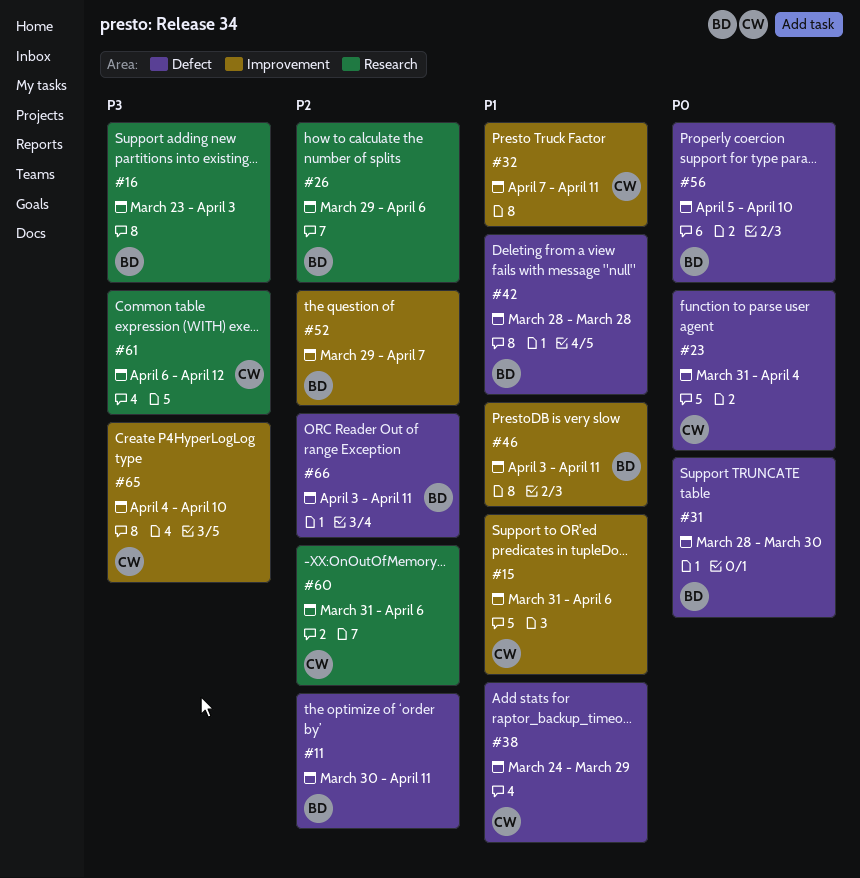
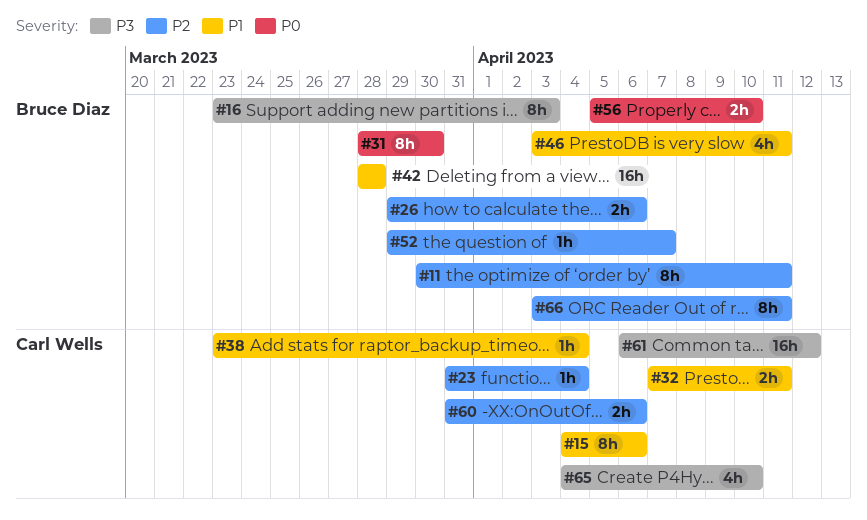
#15, start: Mar 31 -> Apr 4
#23, priority: P0 -> P2
#38, start: Mar 24 -> Mar 23
#38, due: Mar 29 -> Apr 4

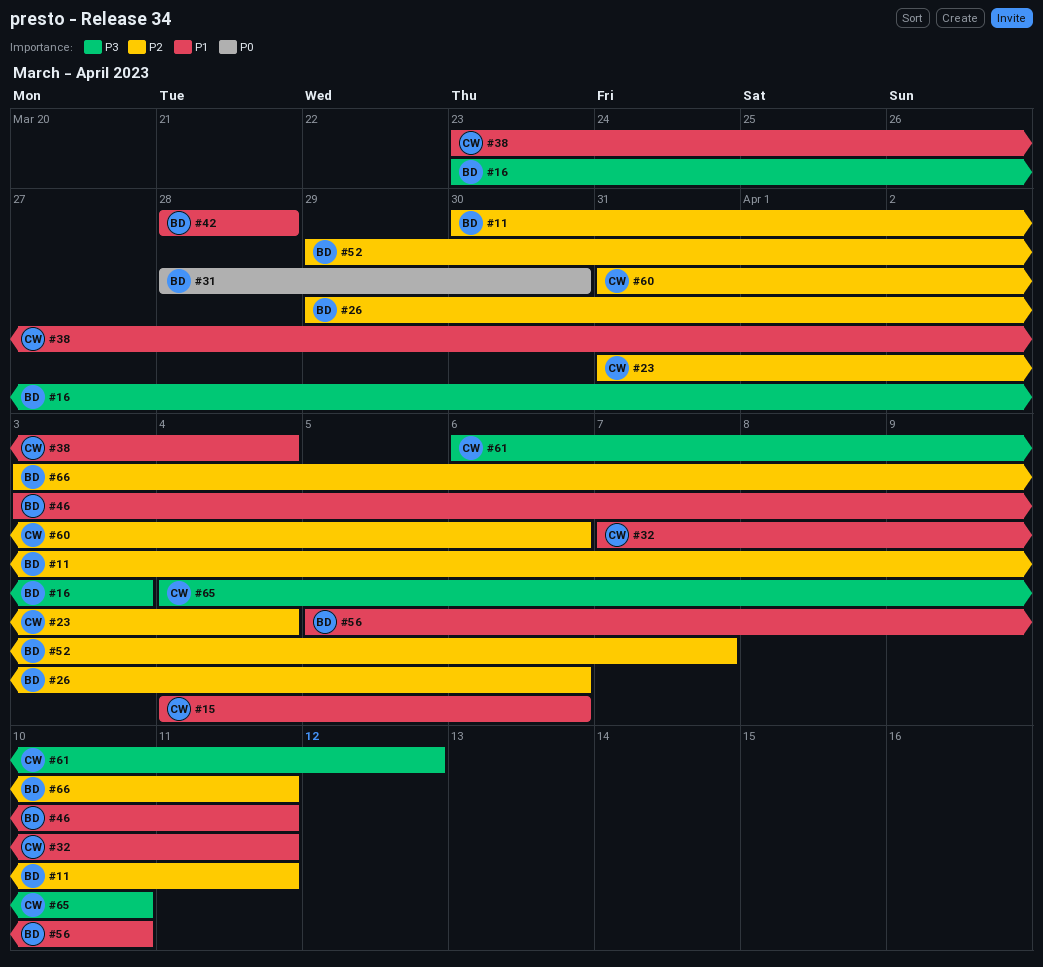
#56, priority: P0 -> P1

